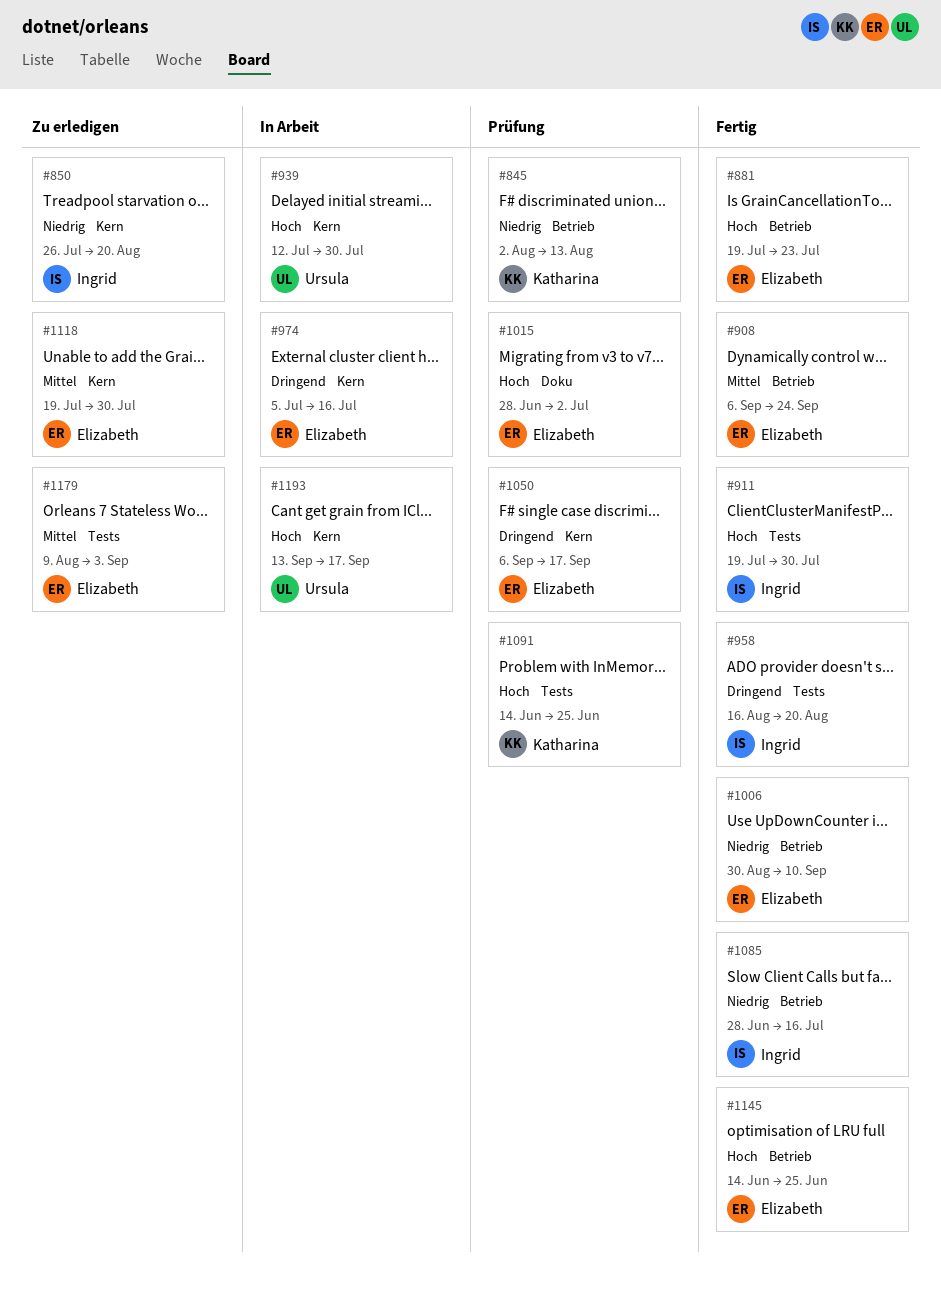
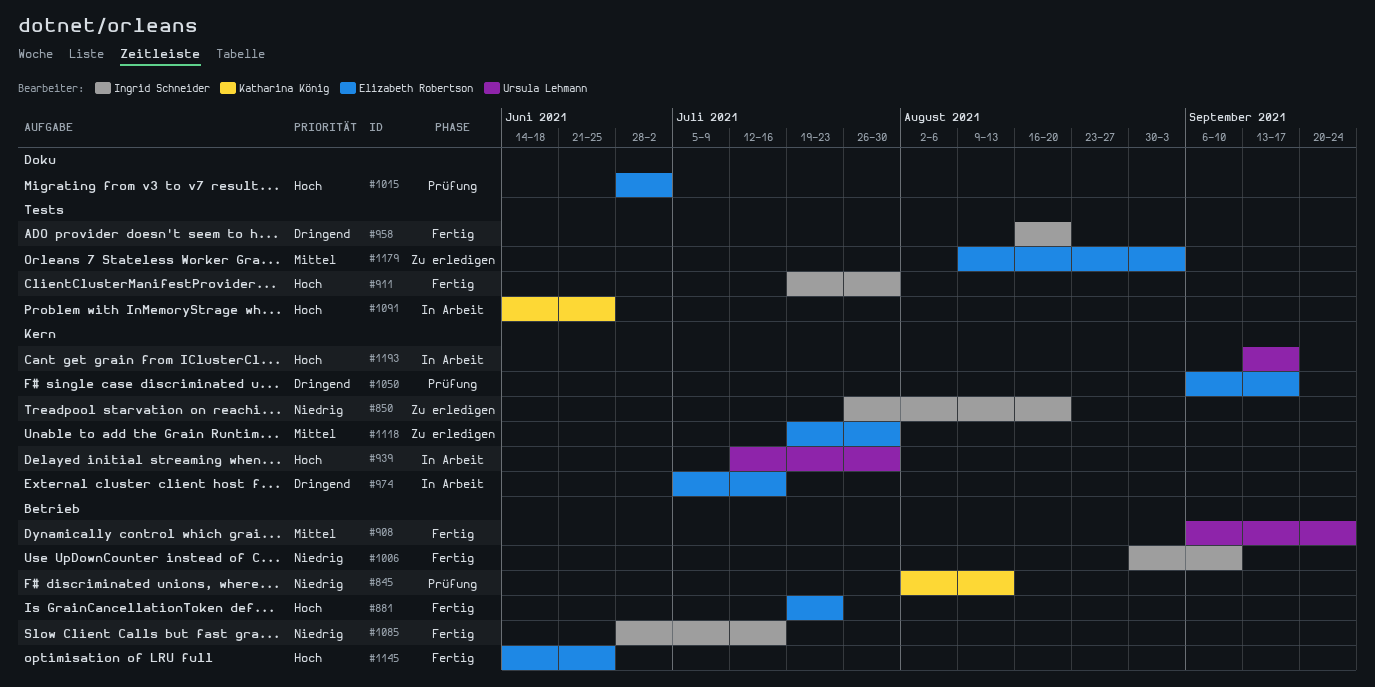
#908, owner: Elizabeth Robertson -> Ursula Lehmann
#1006, owner: Elizabeth Robertson -> Ingrid Schneider
#1091, status: Prüfung -> In Arbeit

